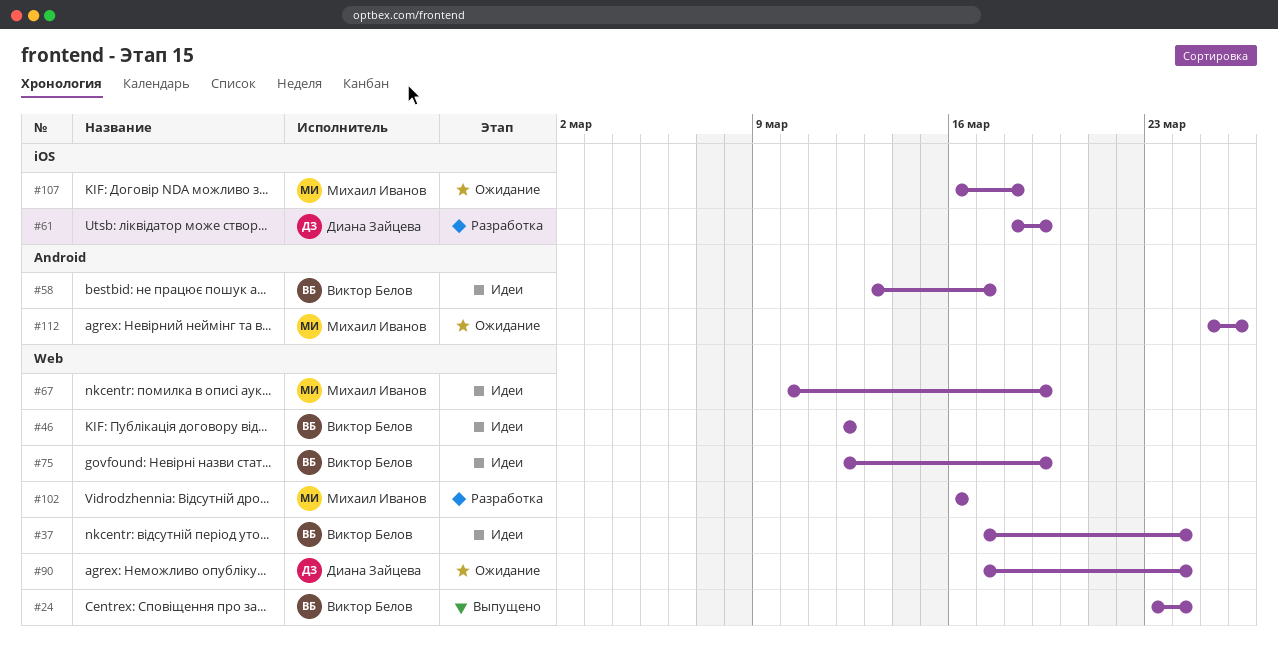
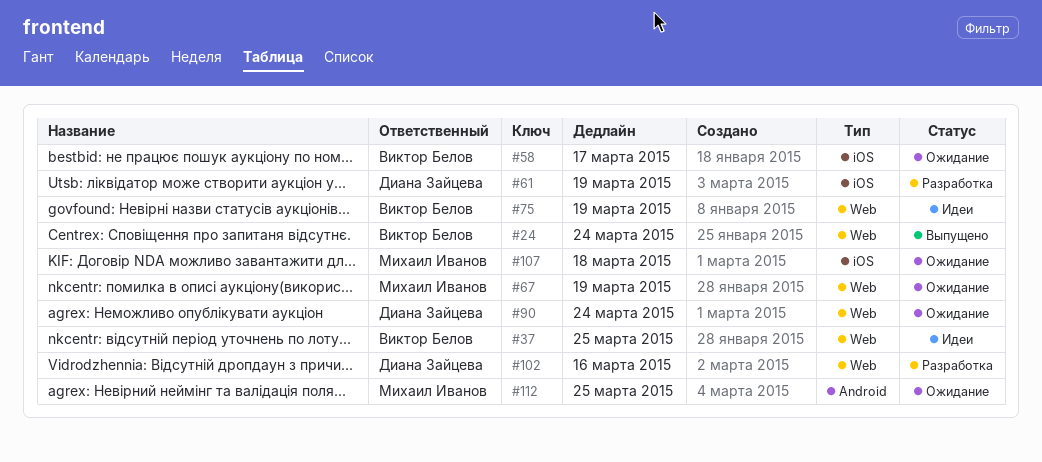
#37, due: Mar 24 -> Mar 25
#46: present -> none
#58, status: Идеи -> Ожидание
#58, label: Android -> iOS
#67, status: Идеи -> Ожидание
#102, owner: Михаил Иванов -> Диана Зайцева
#112, due: Mar 26 -> Mar 25

